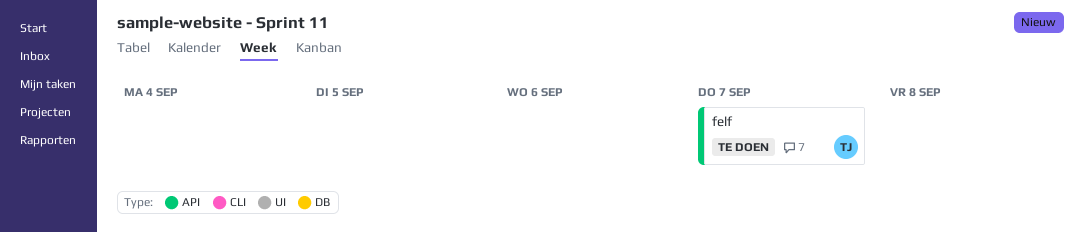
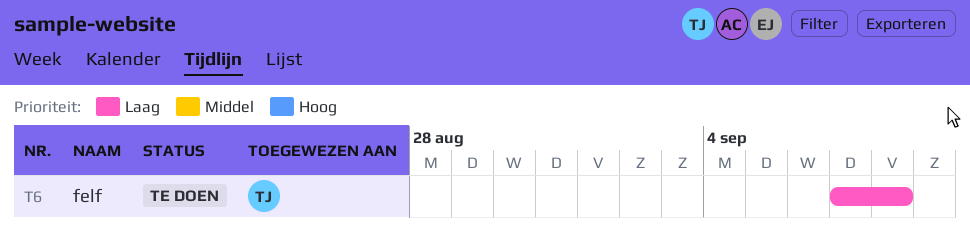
felf, due: Sep 7 -> Sep 8

